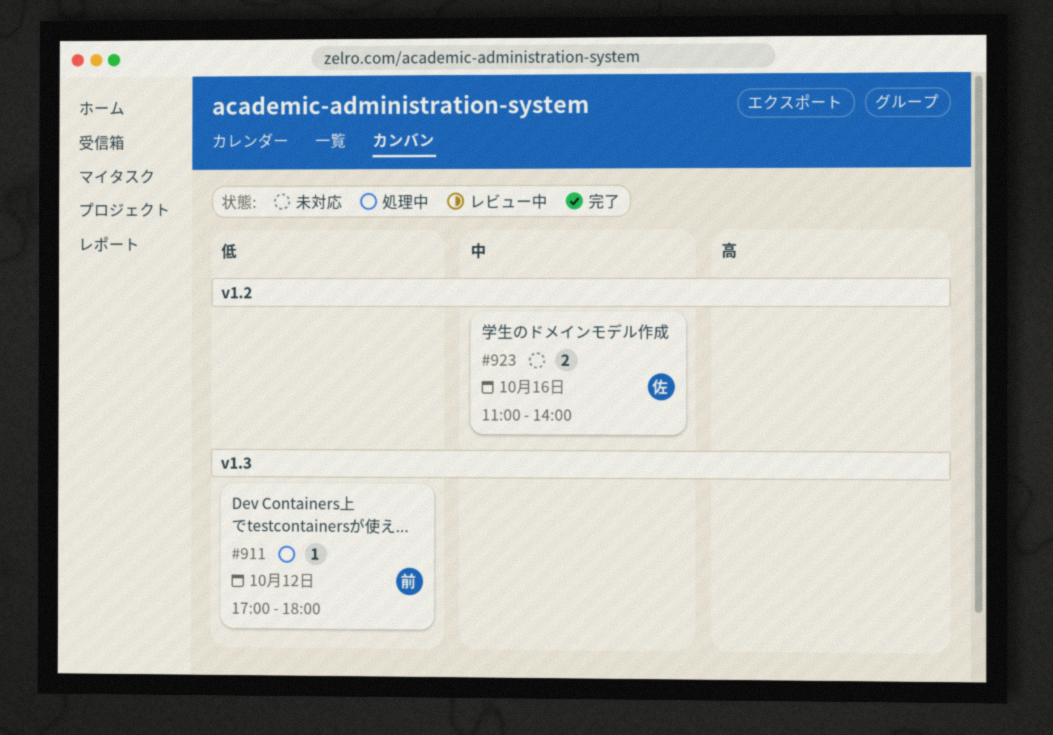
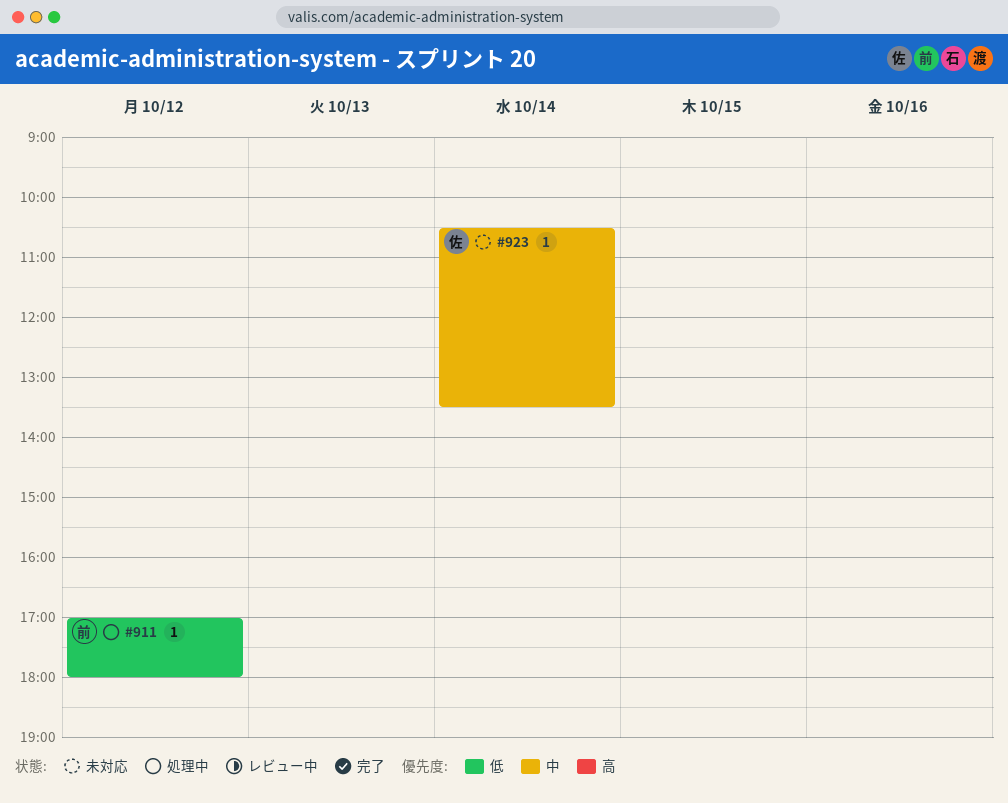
#923, estimate: 2 -> 1
#923, day: Oct 16 -> Oct 14
#923, begins: 11:00 -> 10:30
#923, ends: 14:00 -> 13:30

